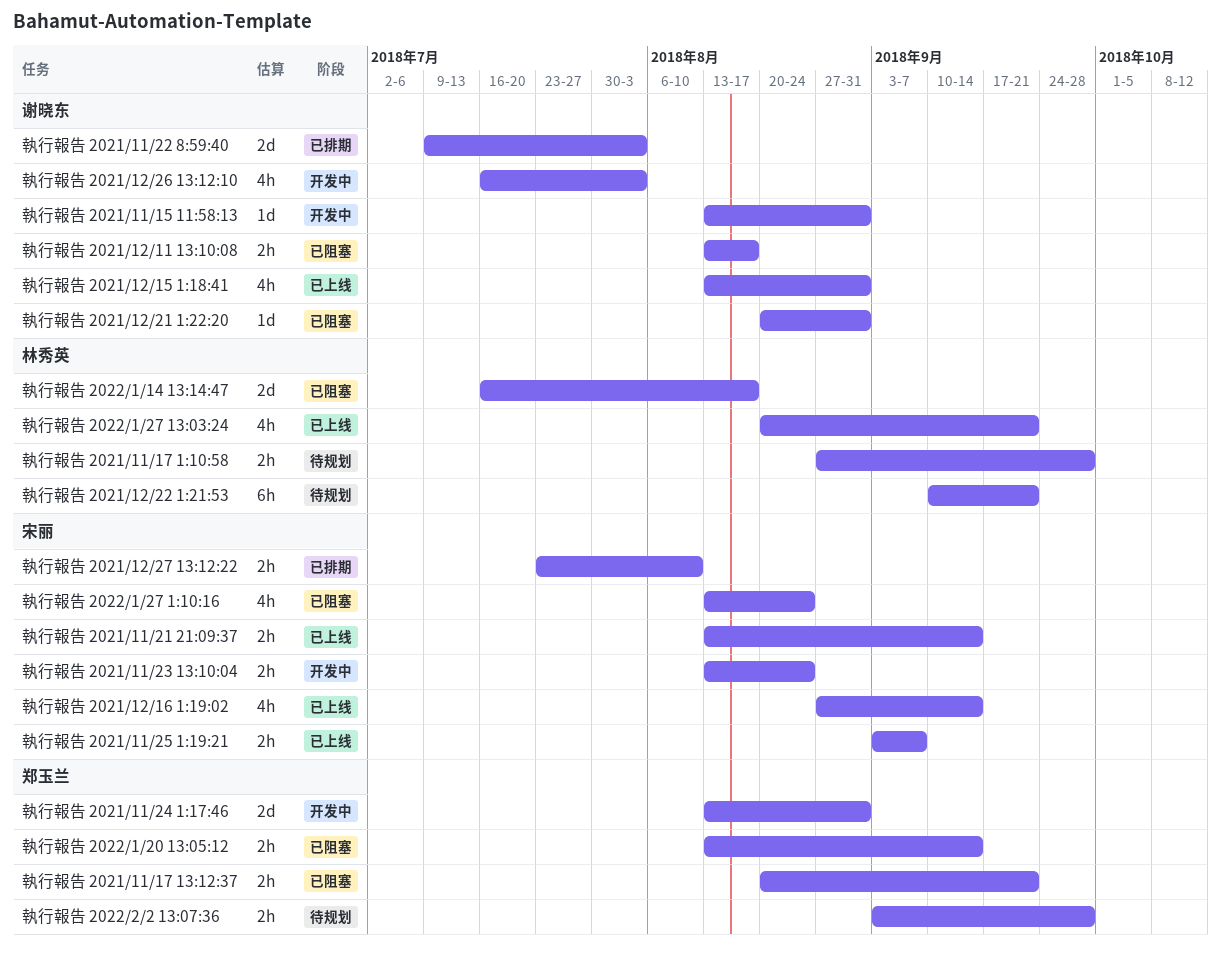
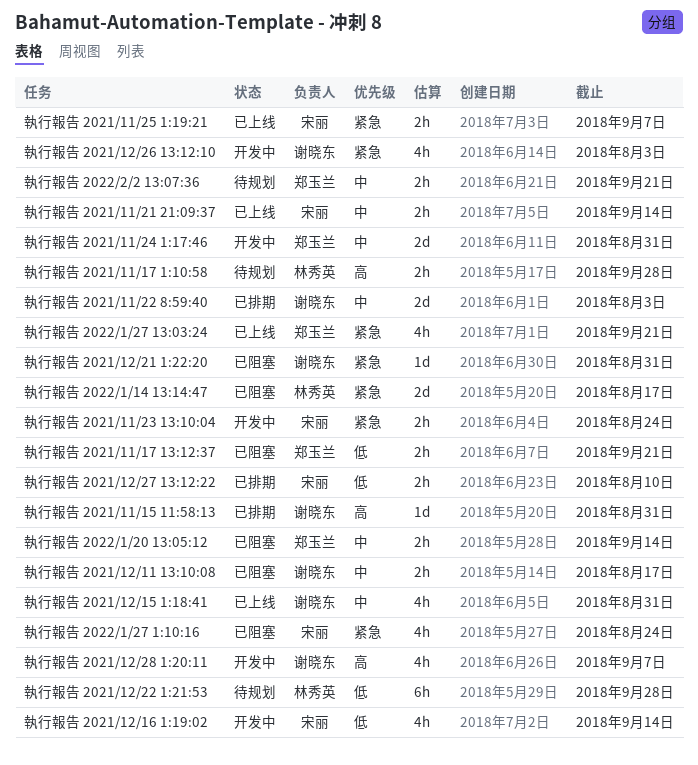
執行報告 2021/11/15 11:58:13, status: 开发中 -> 已排期
執行報告 2021/12/16 1:19:02, status: 已上线 -> 开发中
執行報告 2021/12/22 1:21:53, due: Sep 21 -> Sep 28
執行報告 2021/12/28 1:20:11: none -> present
執行報告 2022/1/27 13:03:24, owner: 林秀英 -> 郑玉兰
執行報告 2022/2/2 13:07:36, due: Sep 28 -> Sep 21

